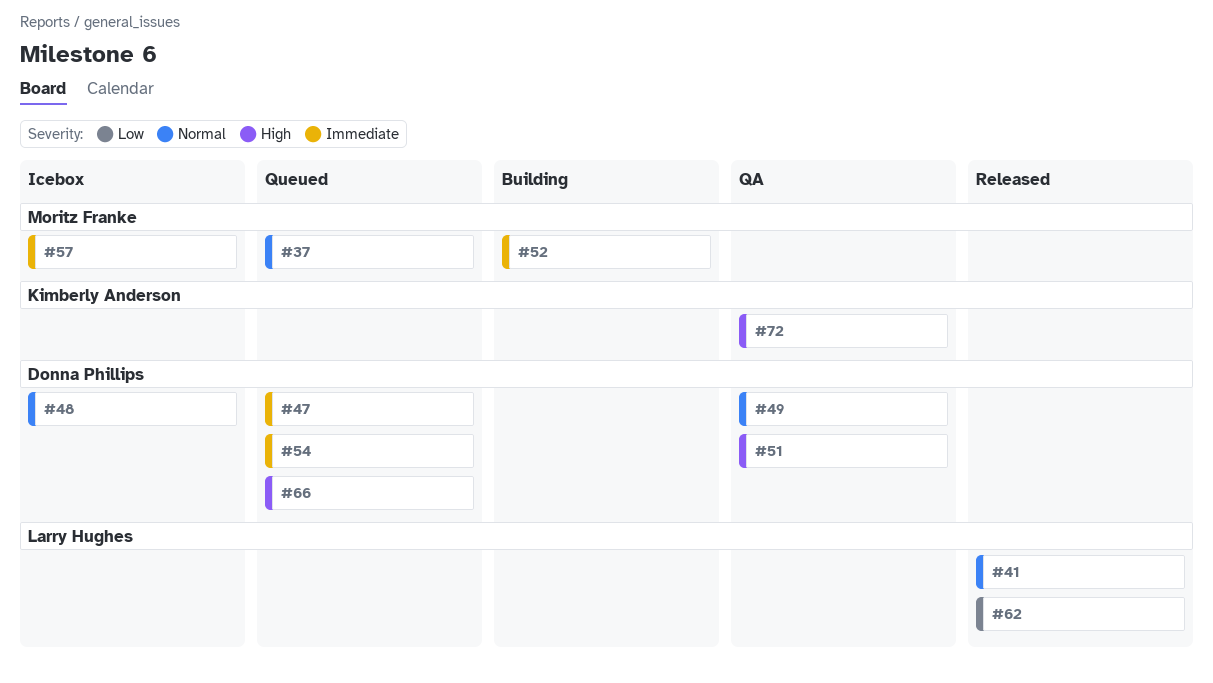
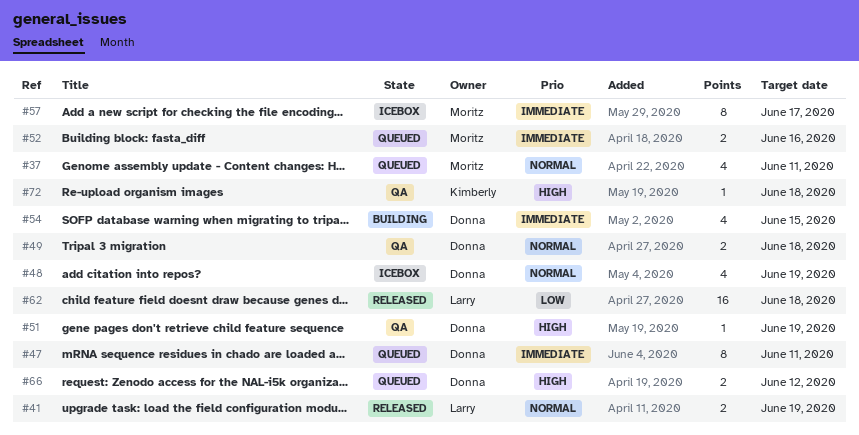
#52, status: Building -> Queued
#54, status: Queued -> Building

